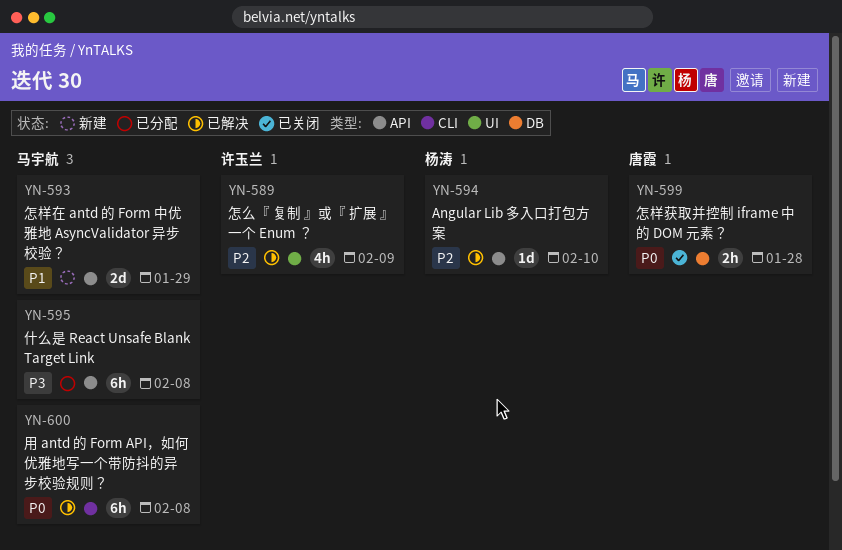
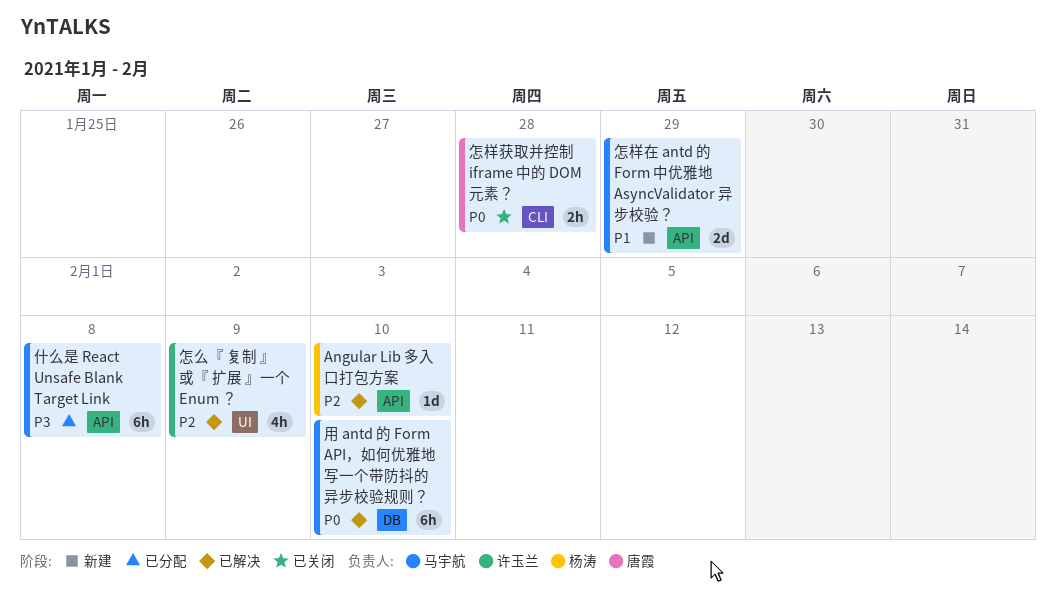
怎样获取并控制 iframe 中的 DOM 元素？, label: DB -> CLI
用 antd 的 Form API，如何优雅地写一个带防抖的异步校验规则？, label: CLI -> DB
用 antd 的 Form API，如何优雅地写一个带防抖的异步校验规则？, due: Feb 8 -> Feb 10

